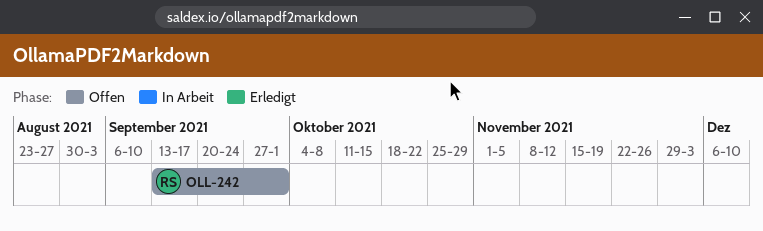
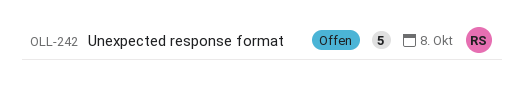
OLL-242, due: Oct 1 -> Oct 8

